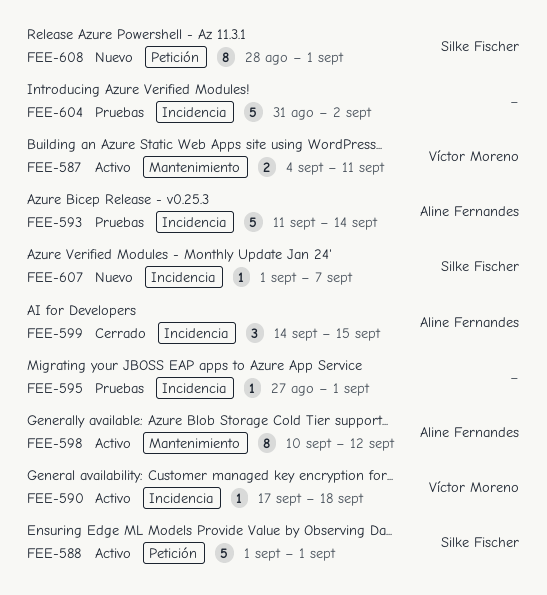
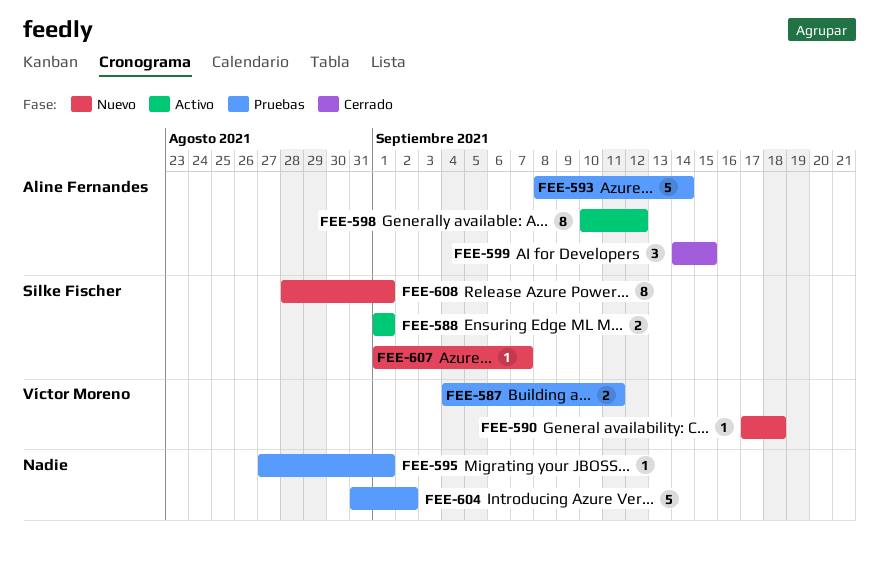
FEE-587, status: Activo -> Pruebas
FEE-588, estimate: 5 -> 2
FEE-590, status: Activo -> Nuevo
FEE-593, start: Sep 11 -> Sep 8

